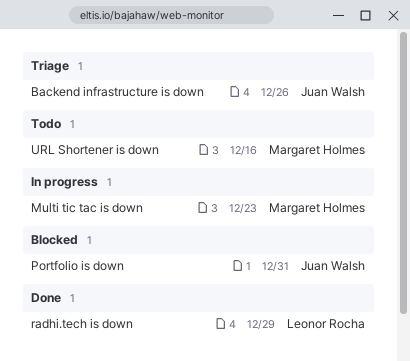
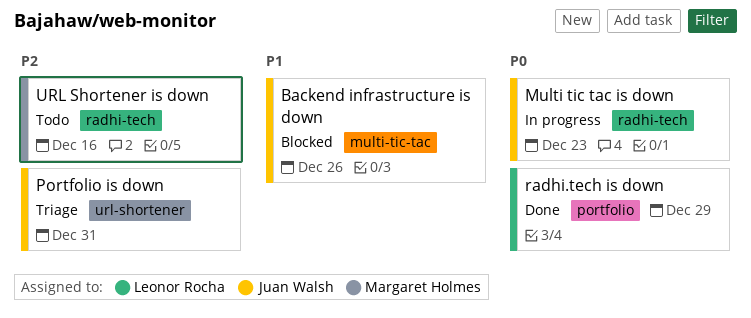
Backend infrastructure is down, status: Triage -> Blocked
Multi tic tac is down, owner: Margaret Holmes -> Juan Walsh
Portfolio is down, status: Blocked -> Triage

